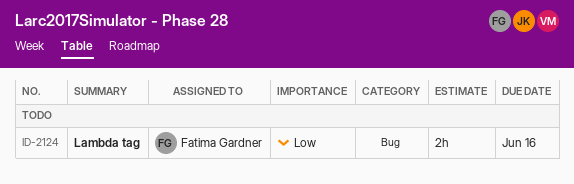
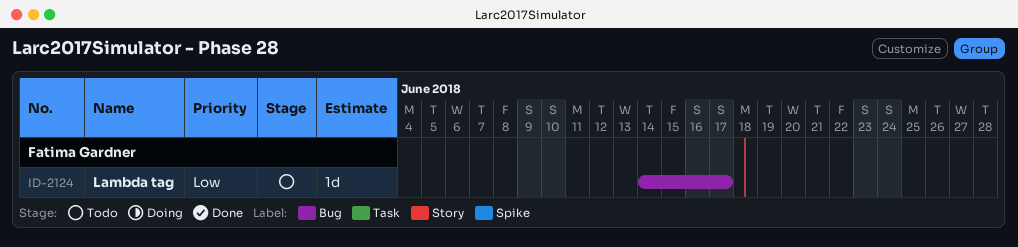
ID-2124, estimate: 2h -> 1d
ID-2124, due: Jun 16 -> Jun 17

